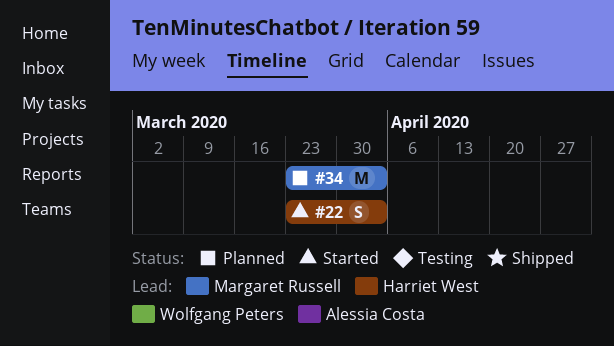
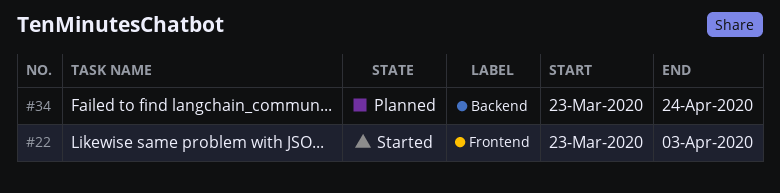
#34, due: Apr 3 -> Apr 24

